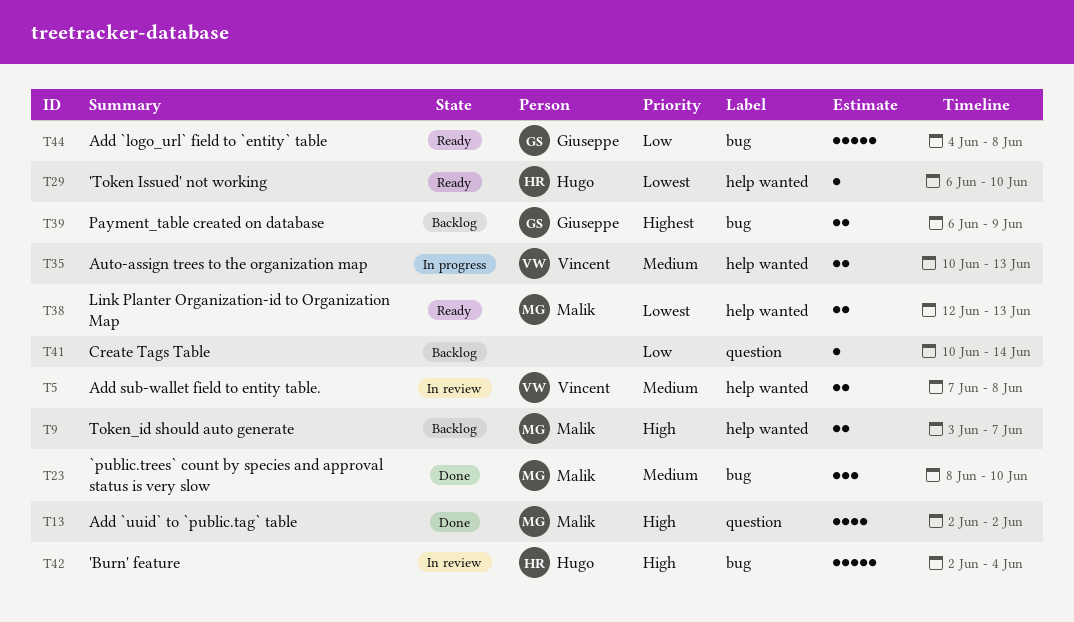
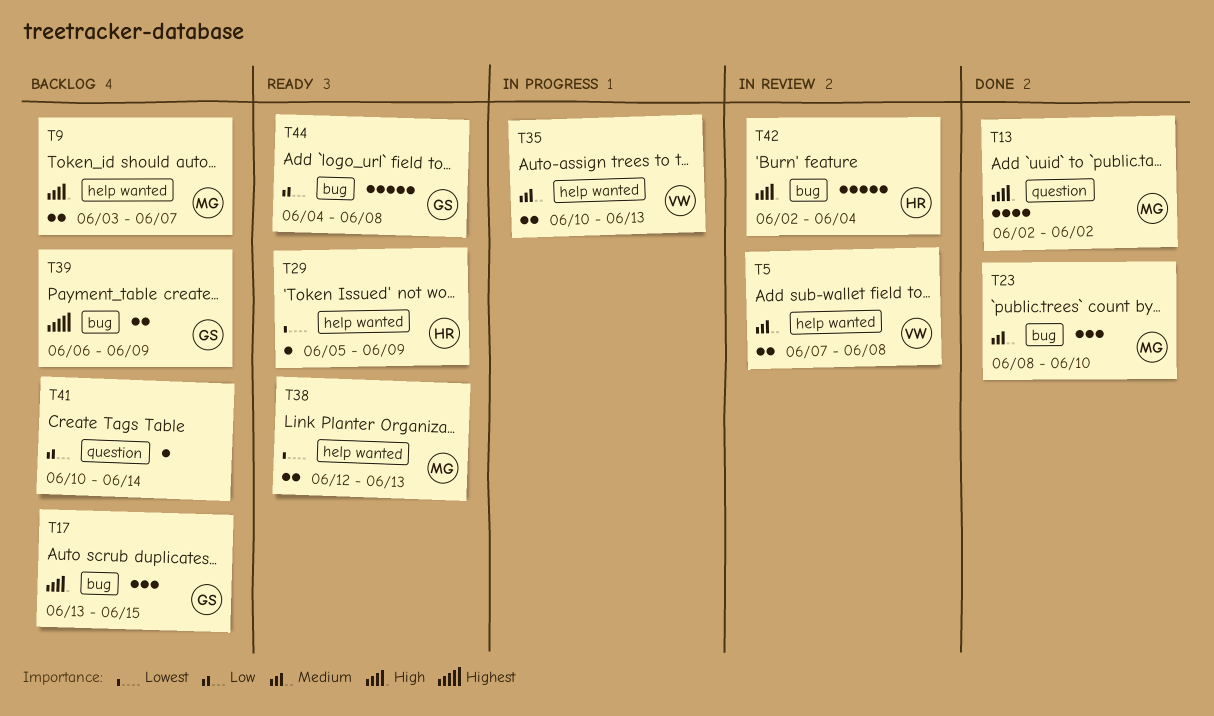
T17: none -> present
T29, start: Jun 6 -> Jun 5
T29, due: Jun 10 -> Jun 9

